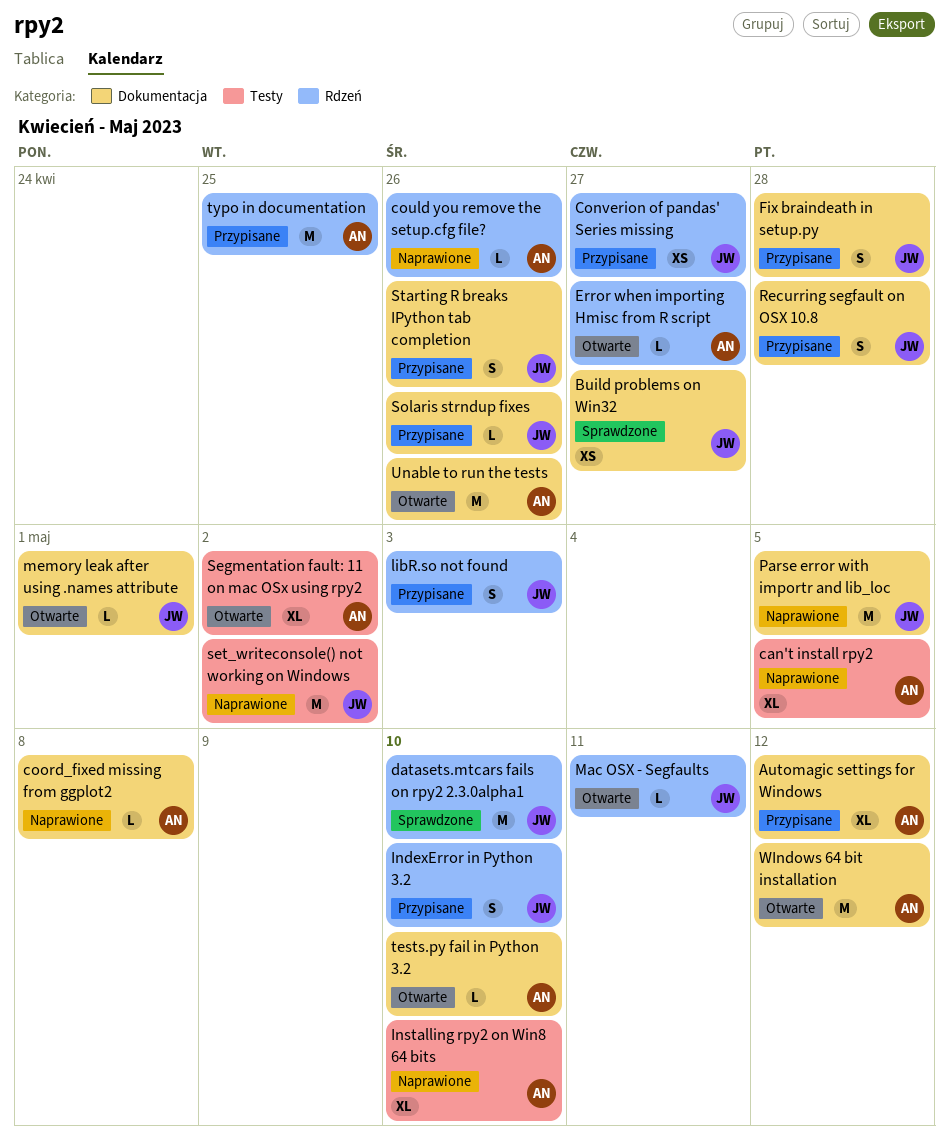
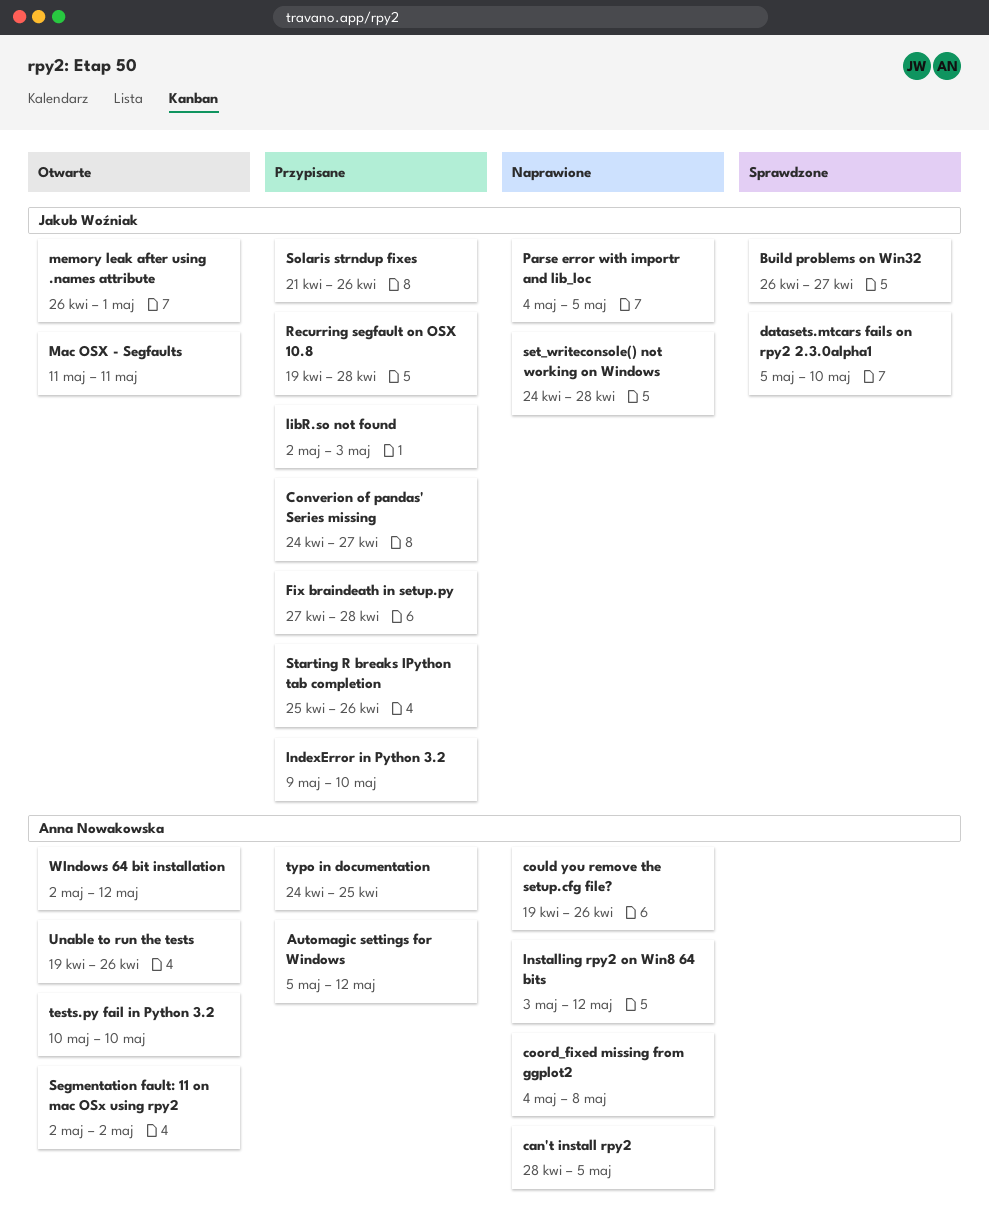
Error when importing Hmisc from R script: present -> none
Installing rpy2 on Win8 64 bits, due: May 10 -> May 12
set_writeconsole() not working on Windows, due: May 2 -> Apr 28

